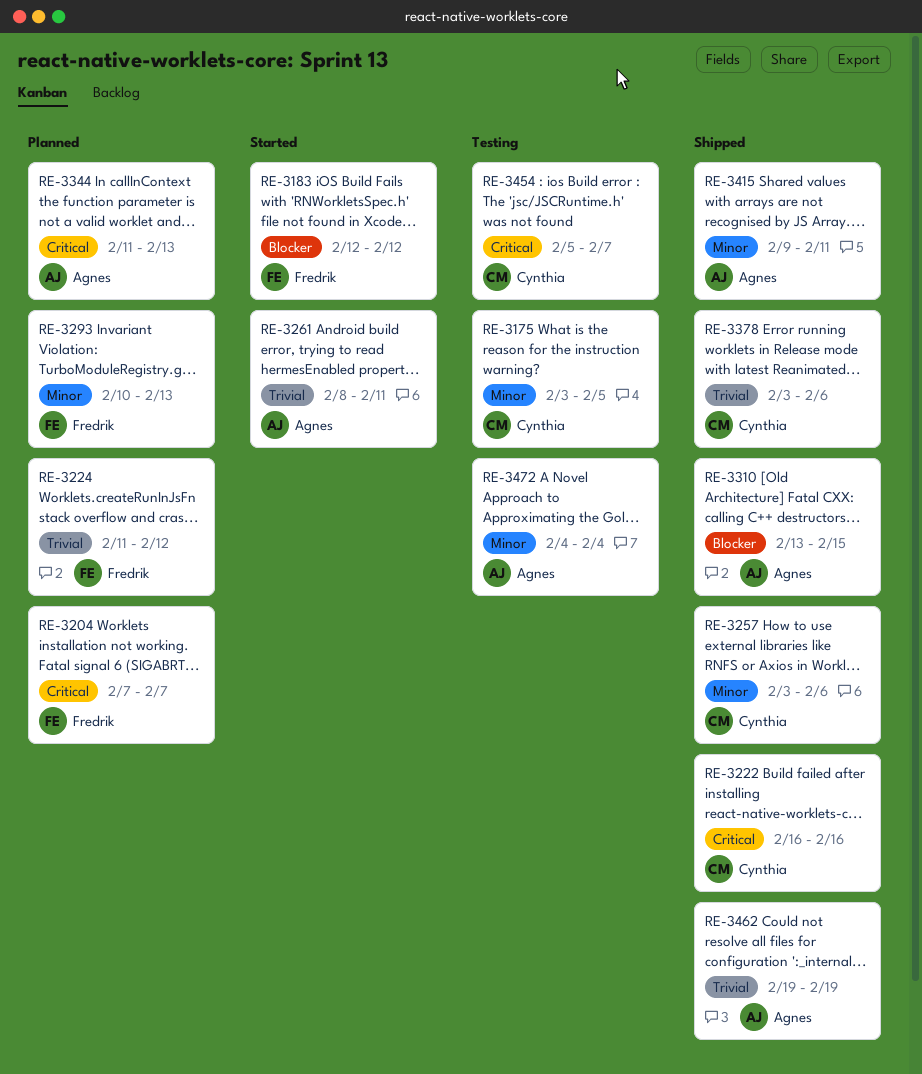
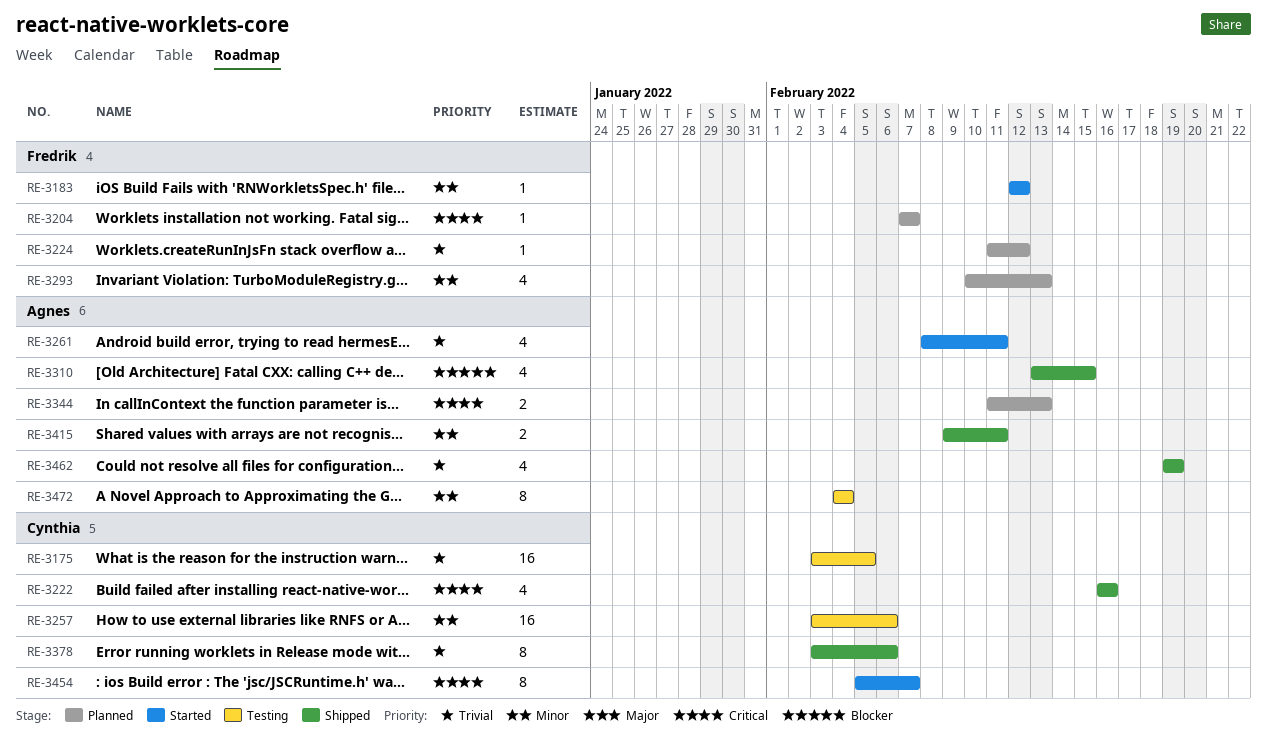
RE-3175, priority: Minor -> Trivial
RE-3183, priority: Blocker -> Minor
RE-3257, status: Shipped -> Testing
RE-3454, status: Testing -> Started

